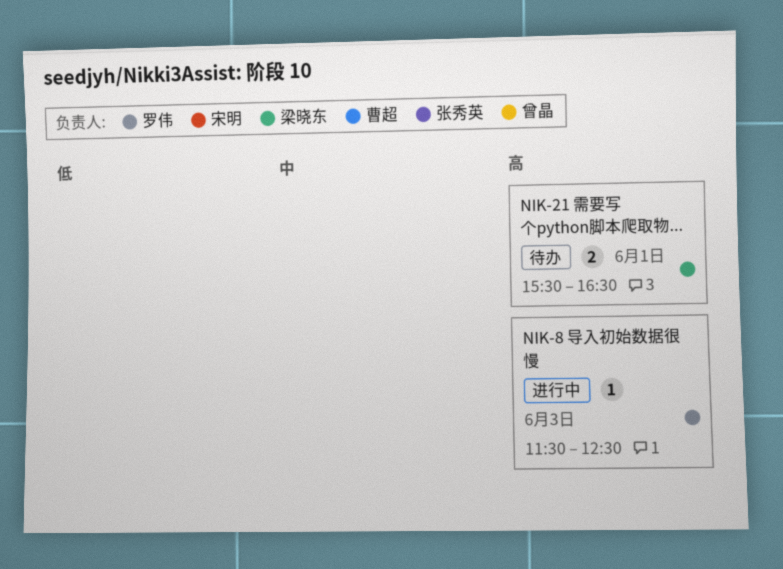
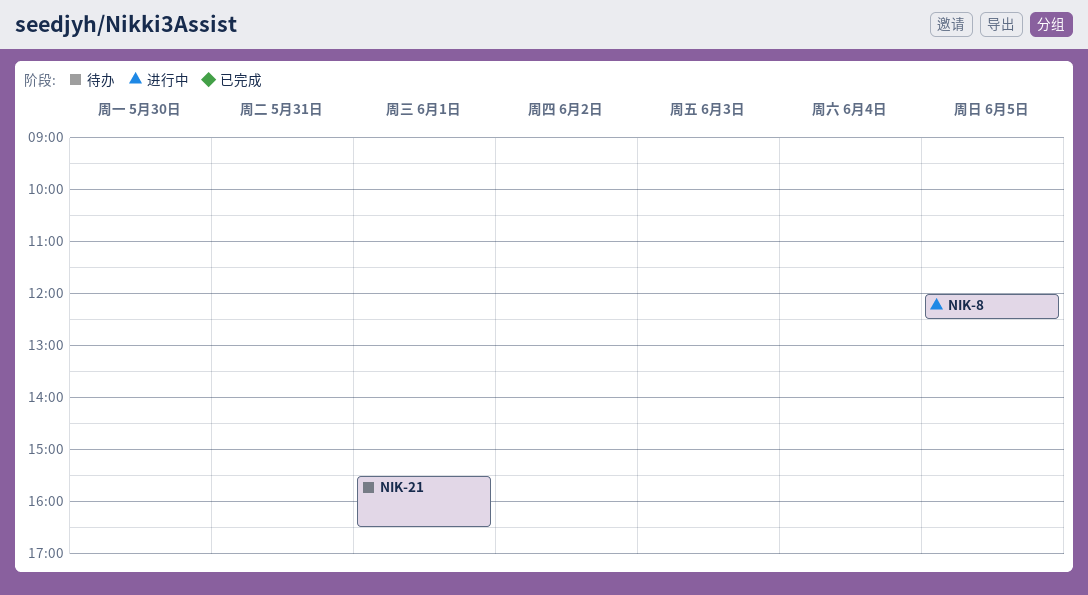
NIK-8, day: Jun 3 -> Jun 5
NIK-8, begins: 11:30 -> 12:00

